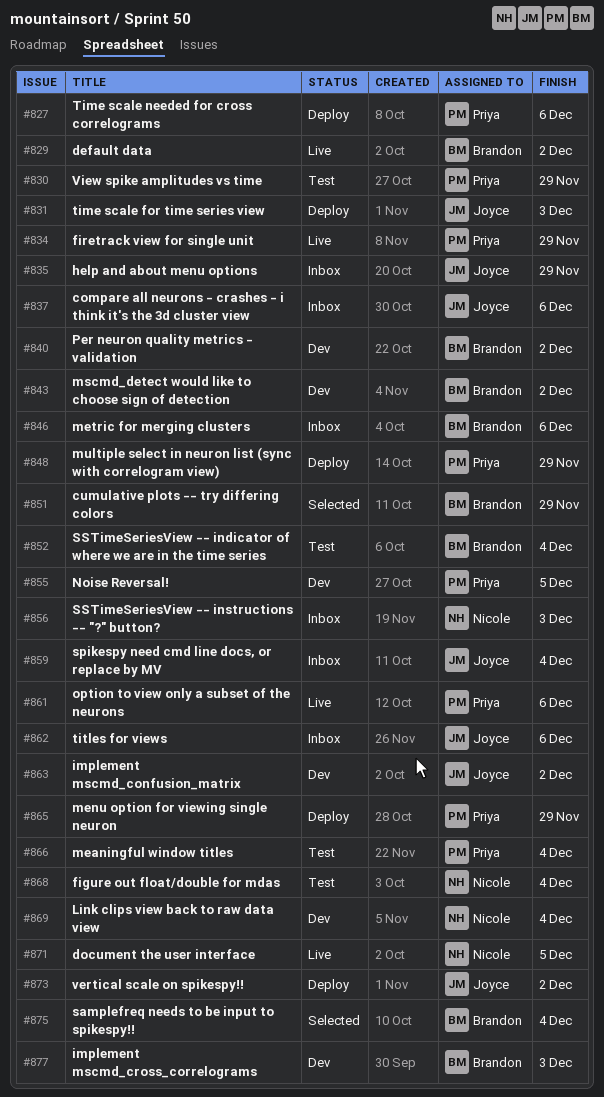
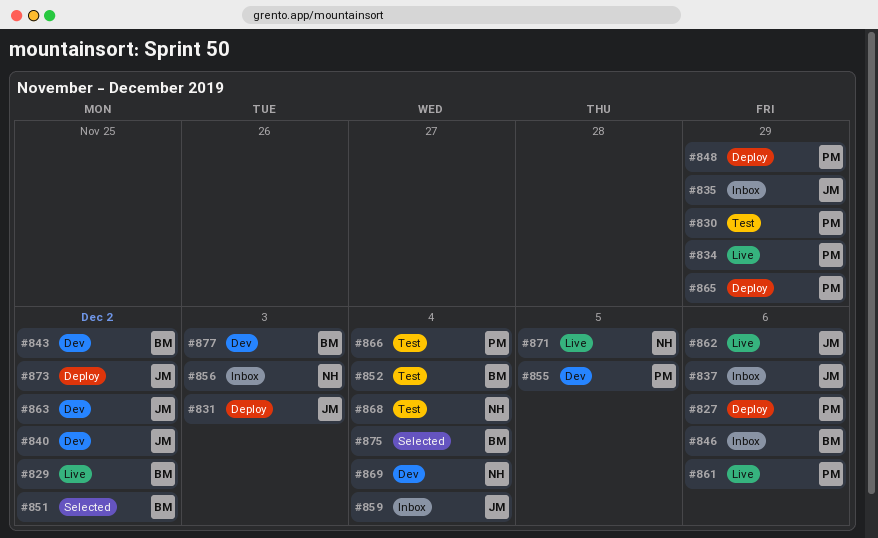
#840, owner: Brandon -> Joyce
#851, due: Nov 29 -> Dec 2
#862, status: Inbox -> Live

